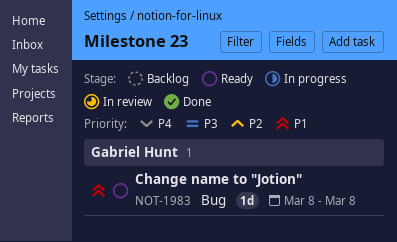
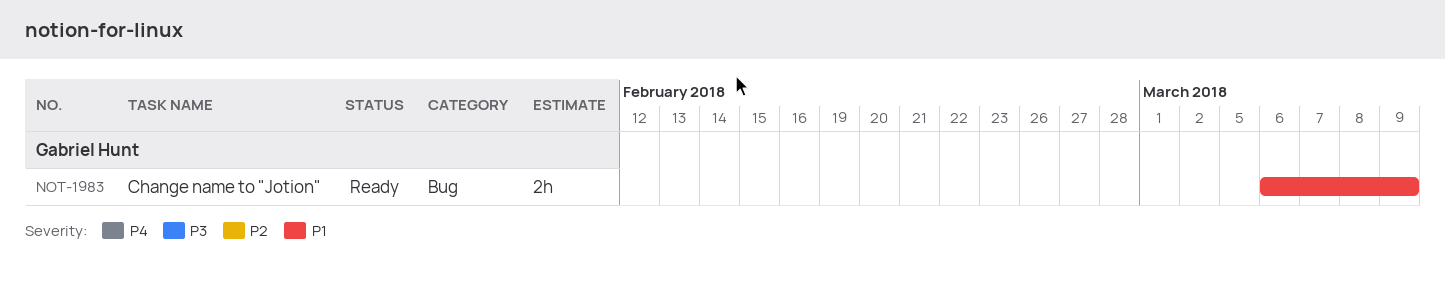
NOT-1983, estimate: 1d -> 2h
NOT-1983, start: Mar 8 -> Mar 6
NOT-1983, due: Mar 8 -> Mar 9

